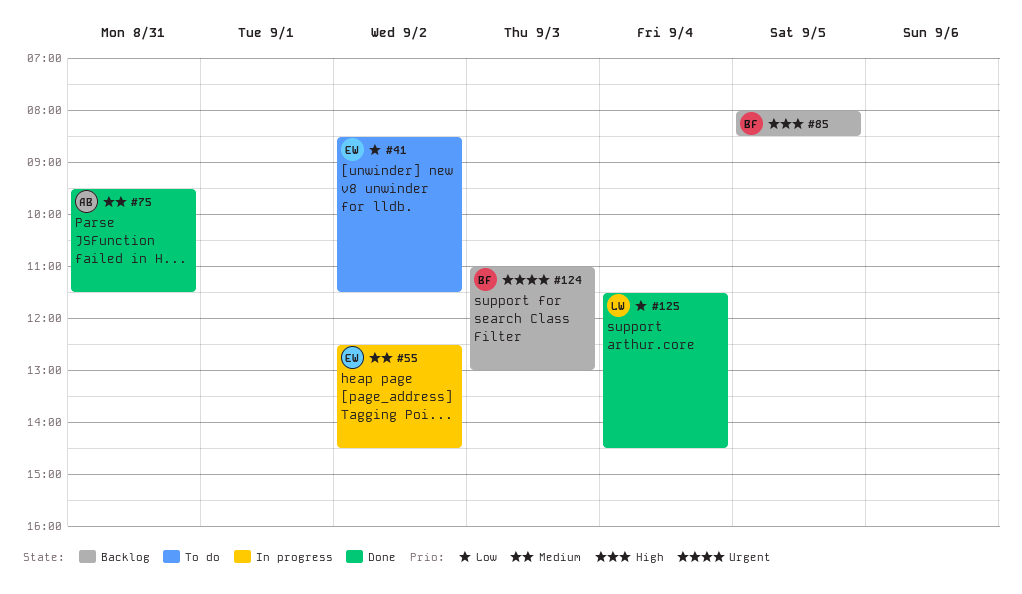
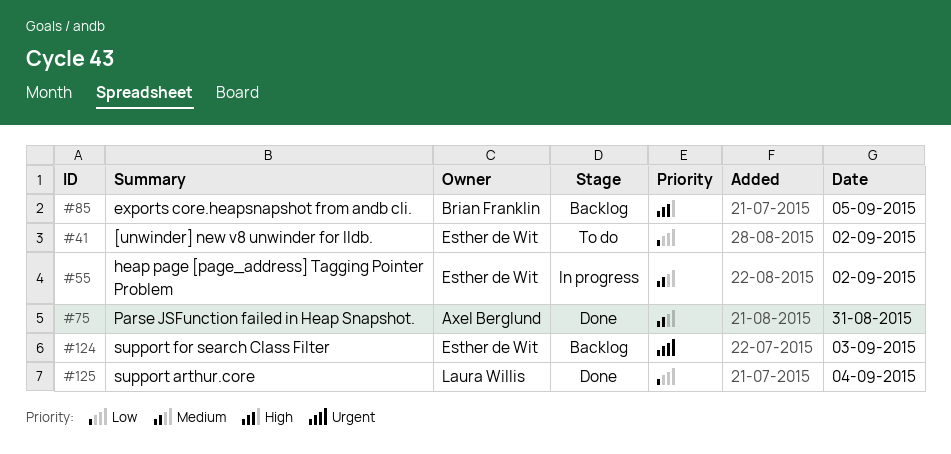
#124, owner: Brian Franklin -> Esther de Wit

